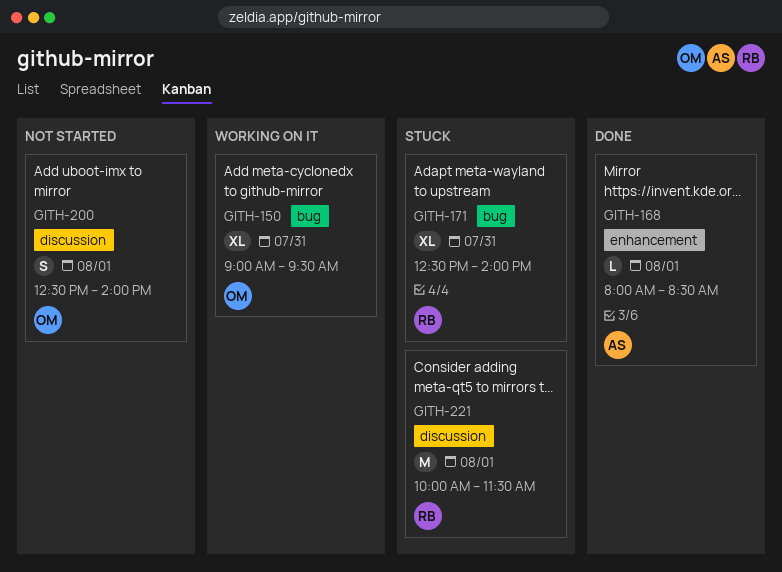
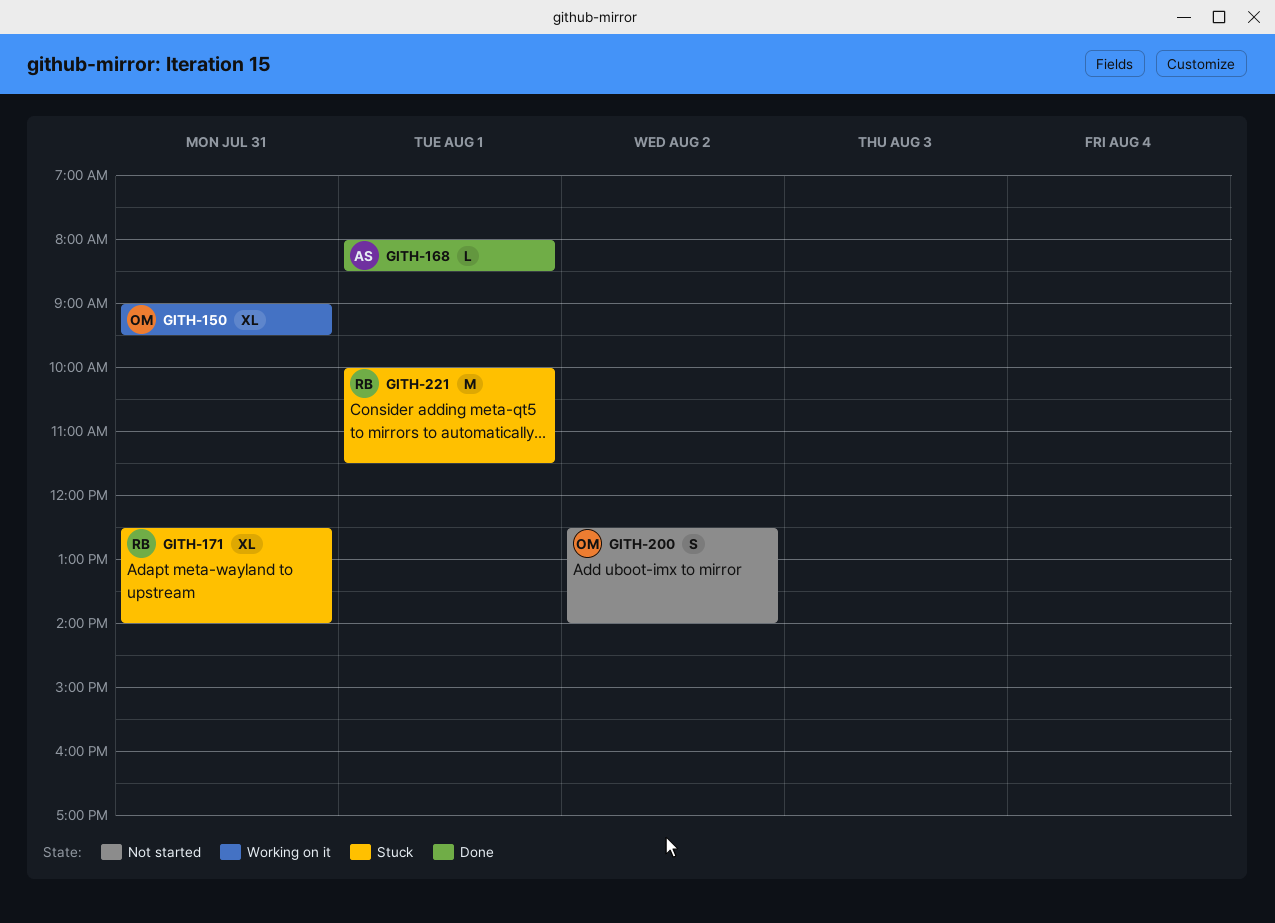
GITH-200, day: Aug 1 -> Aug 2

